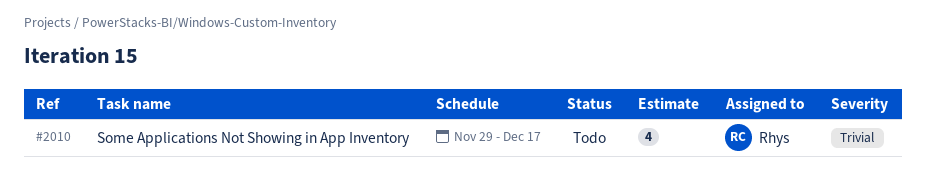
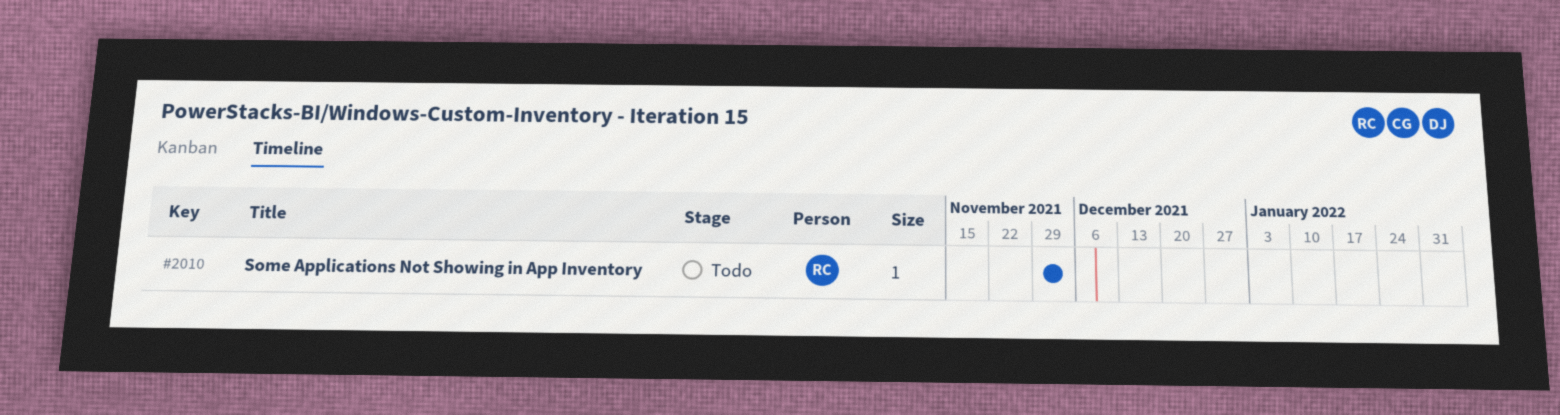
#2010, estimate: 4 -> 1
#2010, due: Dec 17 -> Dec 3

